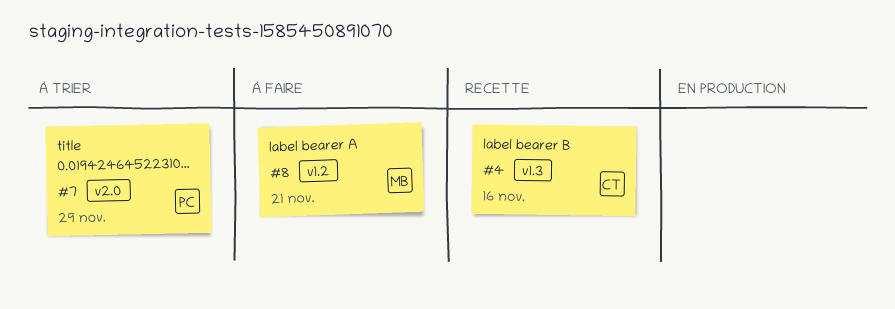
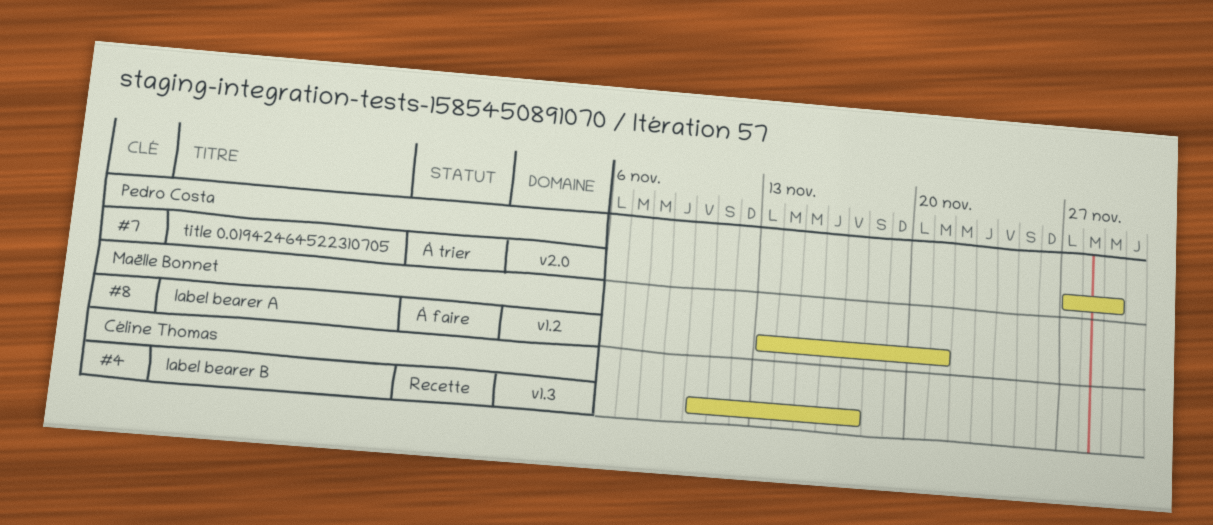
#4, due: Nov 16 -> Nov 17

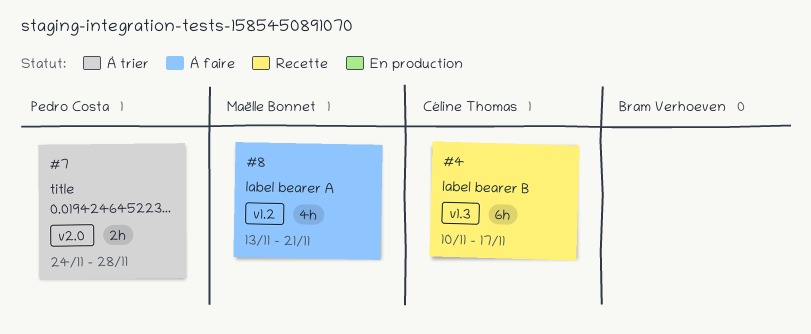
#7, start: Nov 27 -> Nov 24
#7, due: Nov 29 -> Nov 28

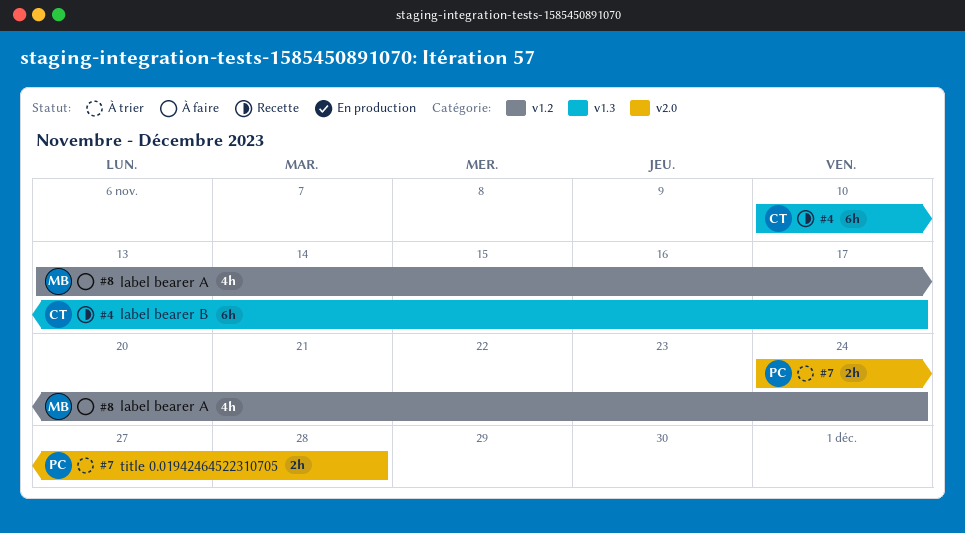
#8, due: Nov 21 -> Nov 24

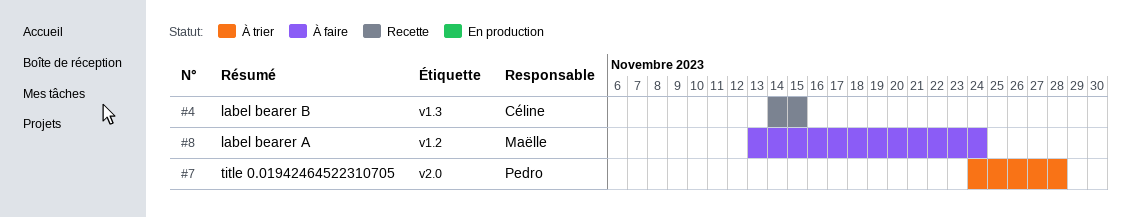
#4, start: Nov 10 -> Nov 14
#4, due: Nov 17 -> Nov 15

